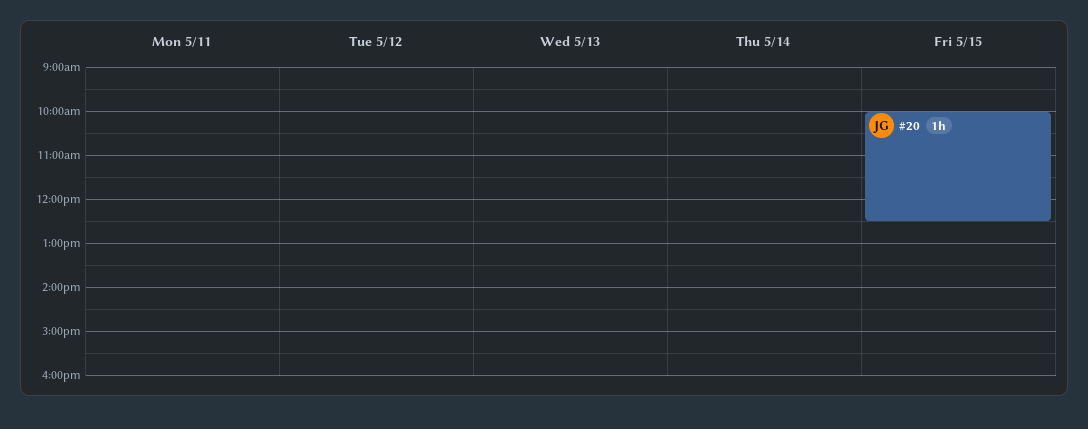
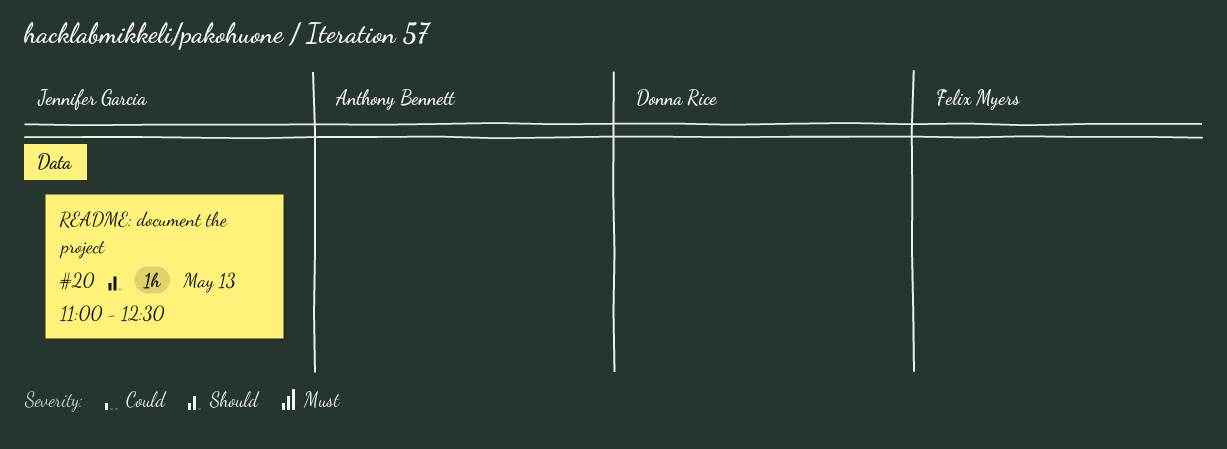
#20, day: May 15 -> May 13
#20, begins: 10:00 -> 11:00

